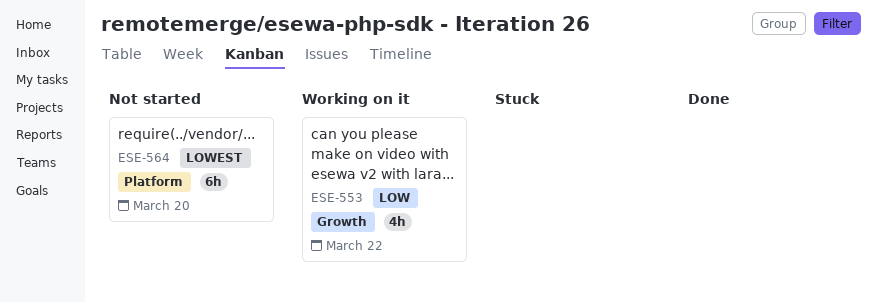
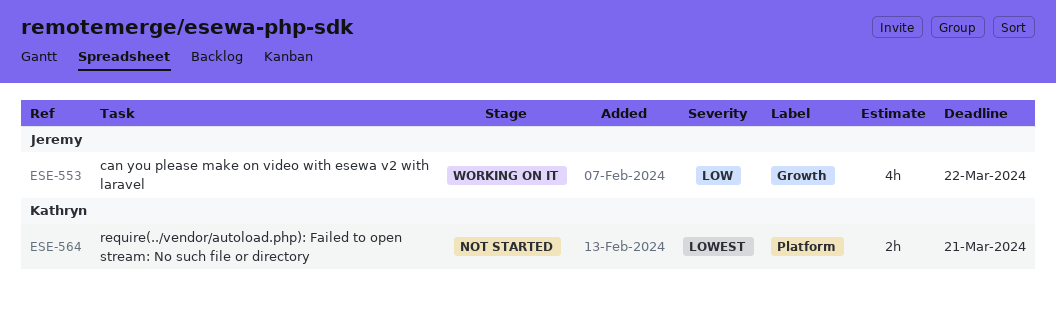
ESE-564, estimate: 6h -> 2h
ESE-564, due: Mar 20 -> Mar 21

